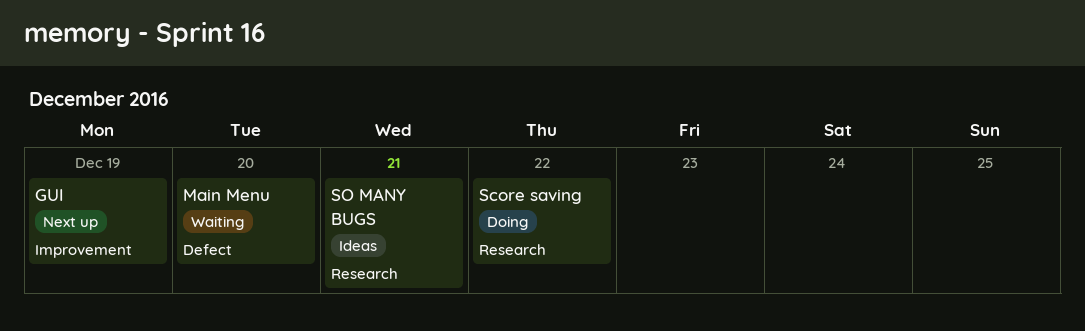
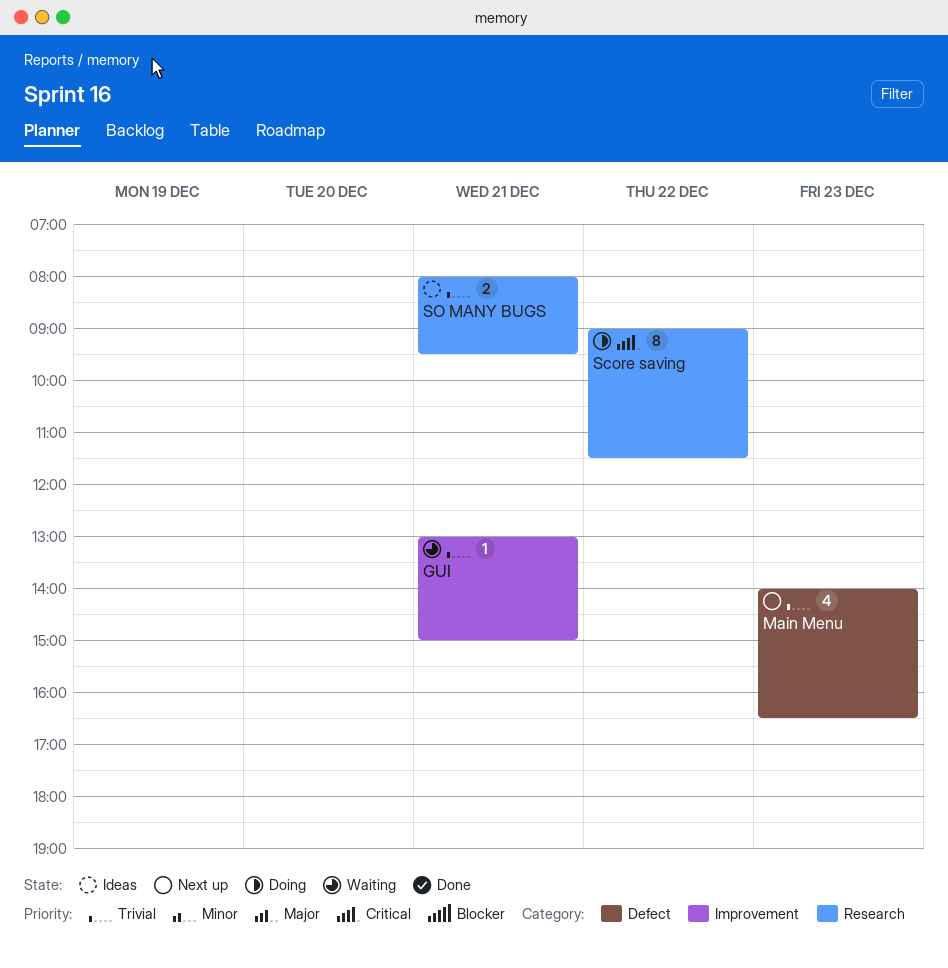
GUI, status: Next up -> Waiting
GUI, day: Dec 19 -> Dec 21
Main Menu, status: Waiting -> Next up
Main Menu, day: Dec 20 -> Dec 23

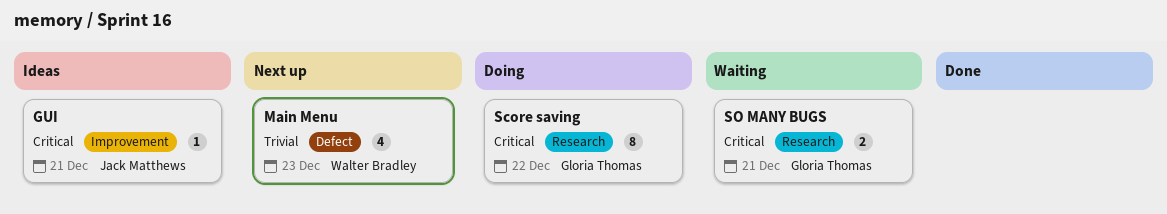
GUI, status: Waiting -> Ideas
GUI, priority: Trivial -> Critical
SO MANY BUGS, status: Ideas -> Waiting
SO MANY BUGS, priority: Trivial -> Critical

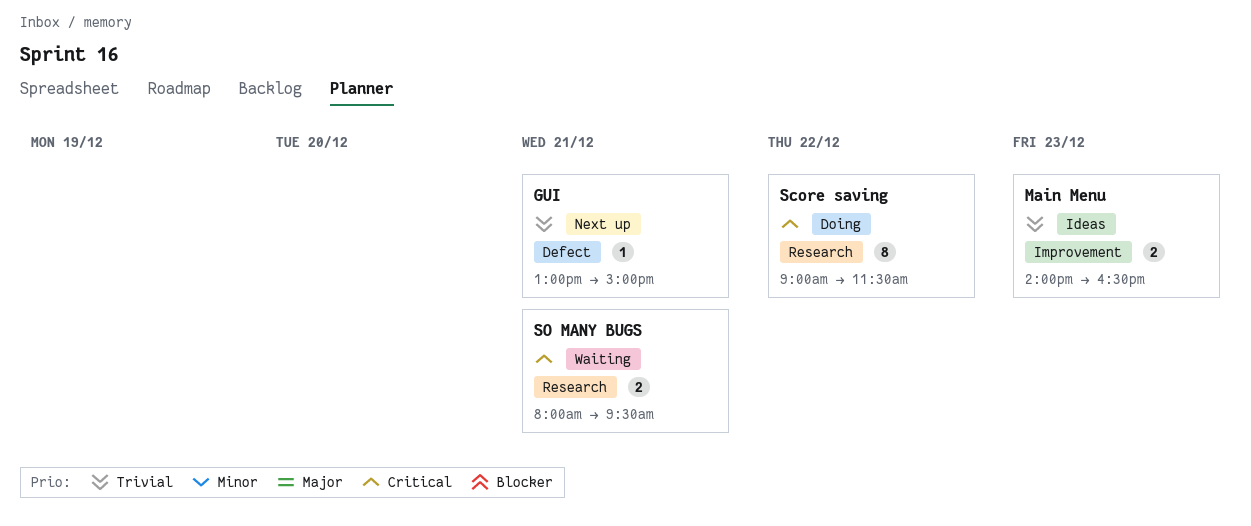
GUI, status: Ideas -> Next up
GUI, priority: Critical -> Trivial
GUI, label: Improvement -> Defect
Main Menu, status: Next up -> Ideas
Main Menu, label: Defect -> Improvement
Main Menu, estimate: 4 -> 2

